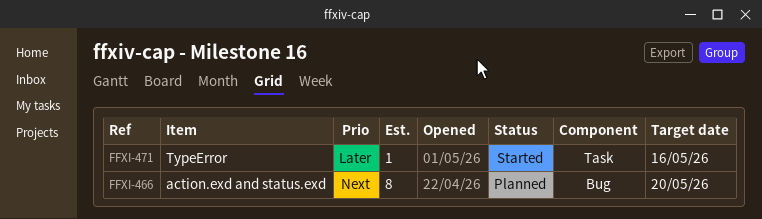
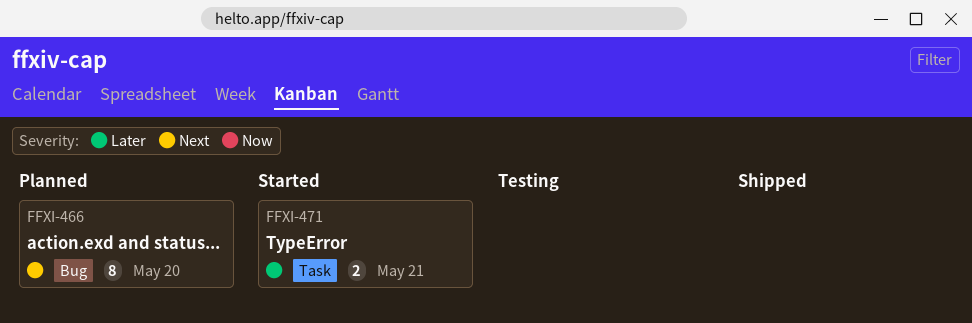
FFXI-471, estimate: 1 -> 2
FFXI-471, due: May 16 -> May 21

